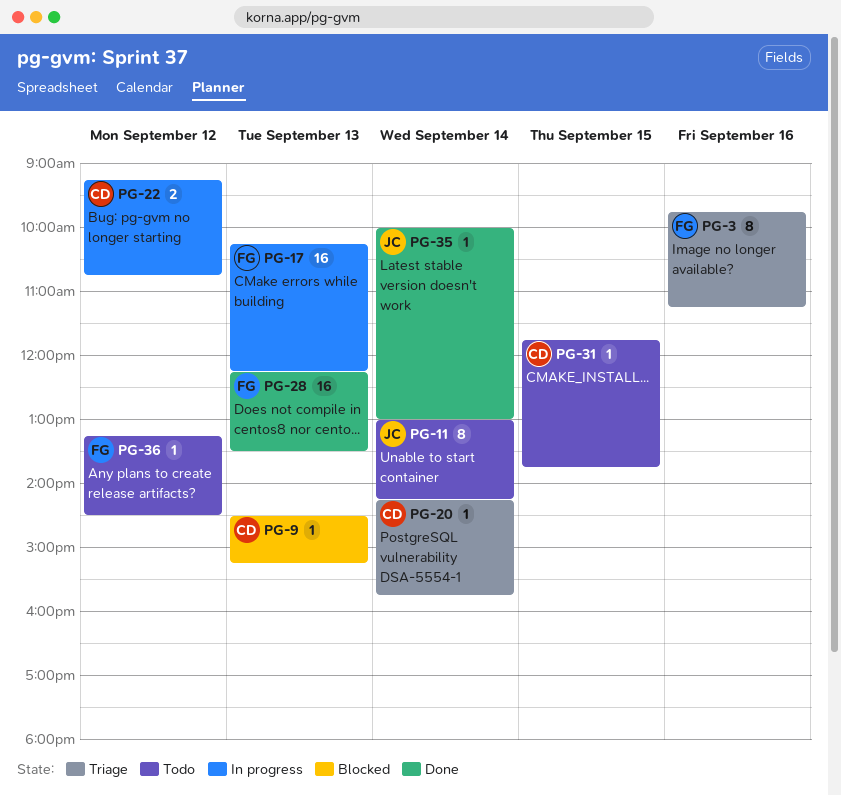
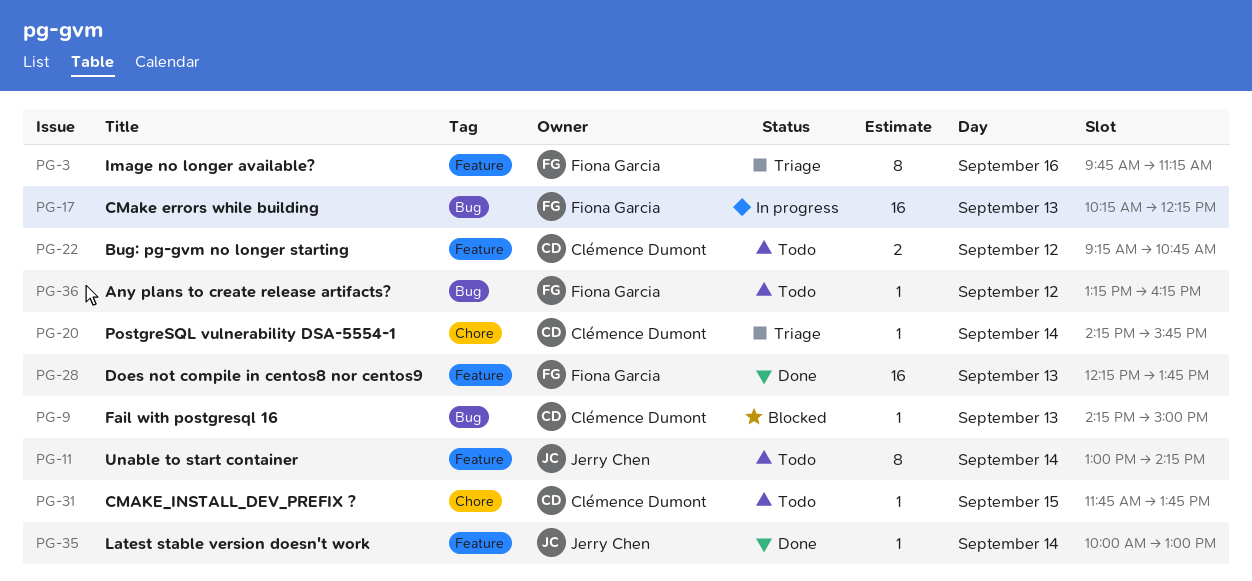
PG-9, begins: 14:30 -> 14:15
PG-9, ends: 15:15 -> 15:00
PG-22, status: In progress -> Todo
PG-28, ends: 13:30 -> 13:45
PG-36, ends: 14:30 -> 16:15

